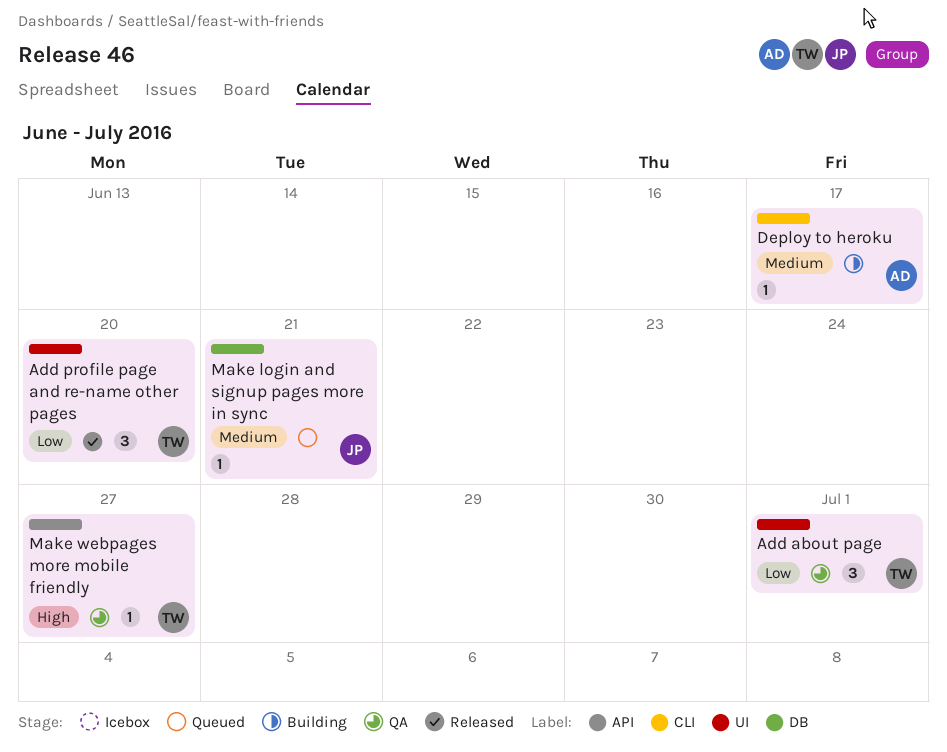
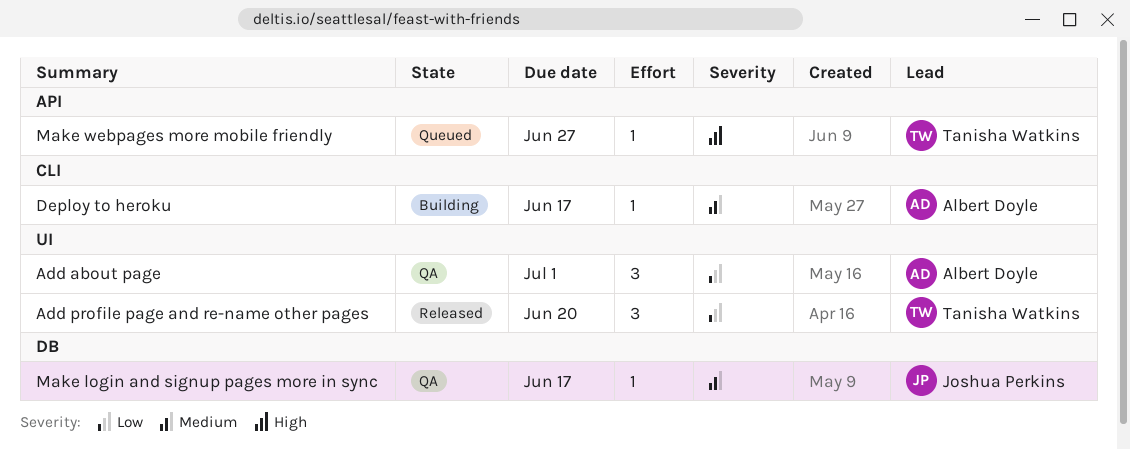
Add about page, owner: Tanisha Watkins -> Albert Doyle
Make login and signup pages more in sync, status: Queued -> QA
Make login and signup pages more in sync, due: Jun 21 -> Jun 17
Make webpages more mobile friendly, status: QA -> Queued

